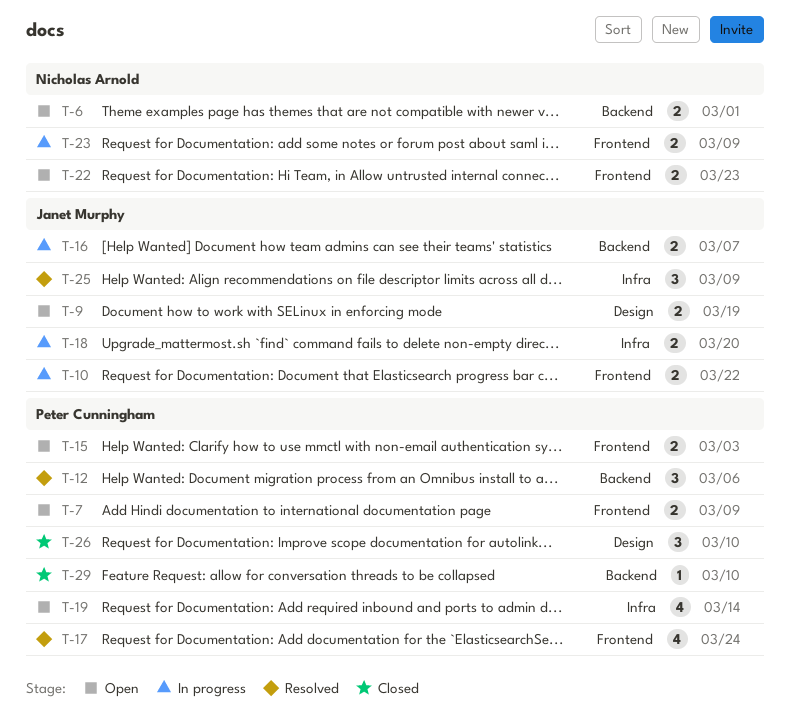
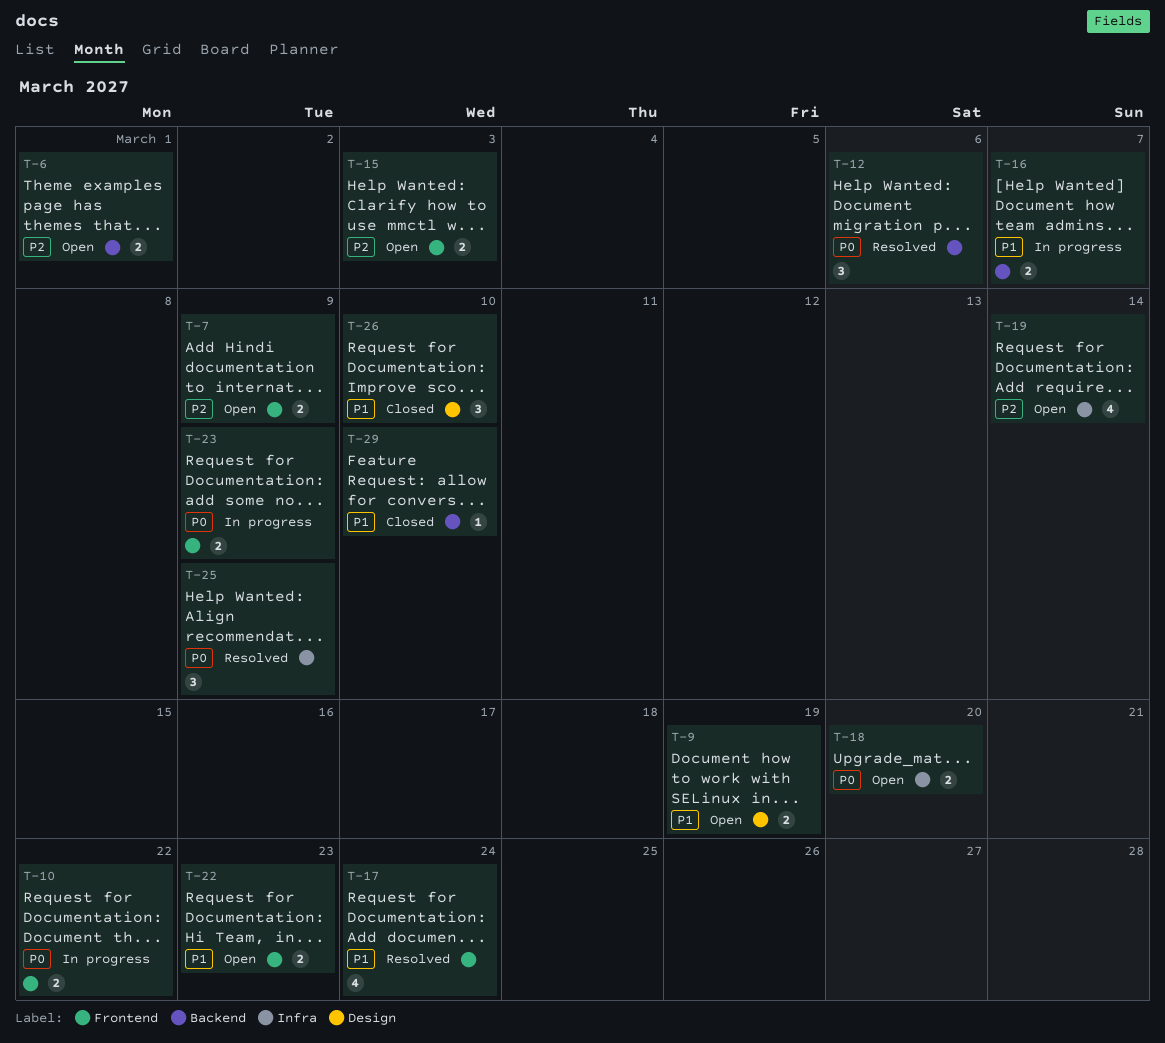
T-18, status: In progress -> Open

